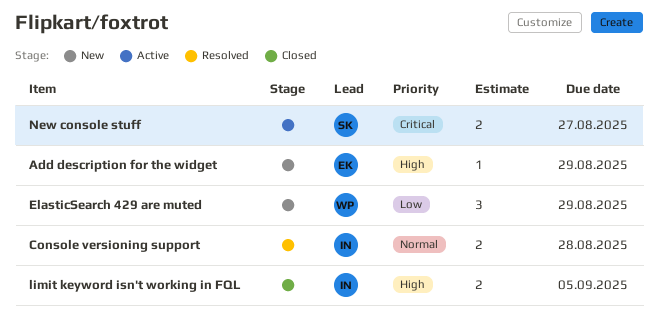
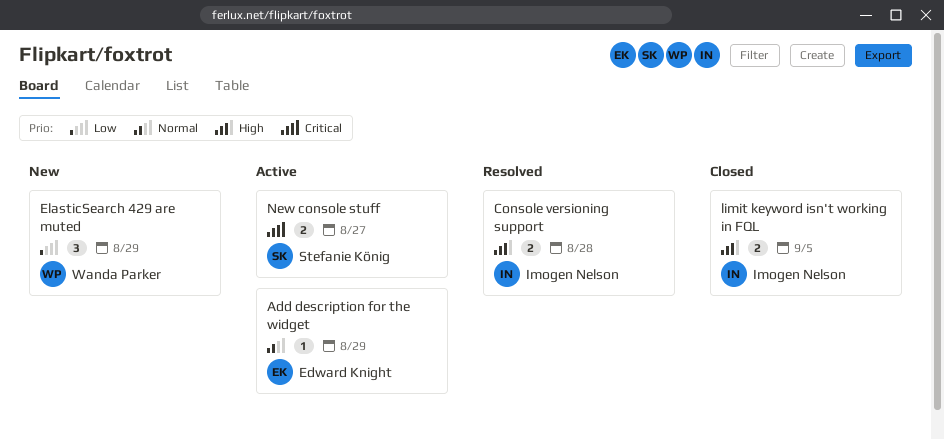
Add description for the widget, status: New -> Active
Add description for the widget, priority: High -> Normal
Console versioning support, priority: Normal -> High

